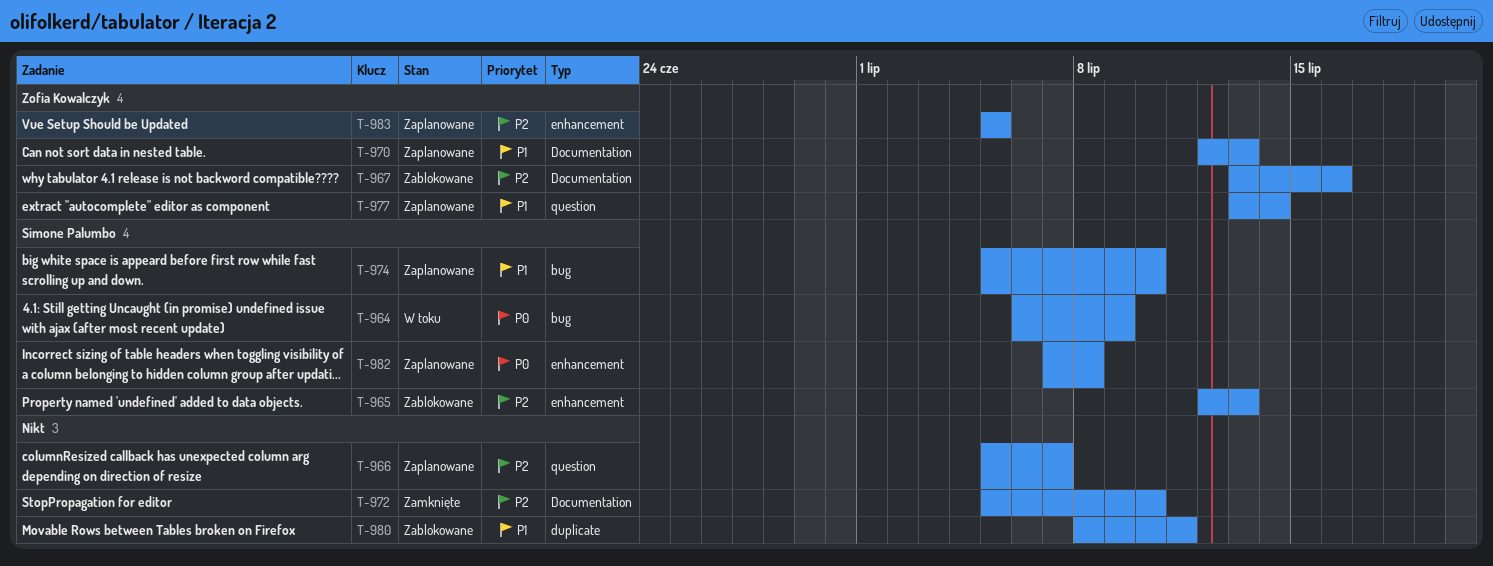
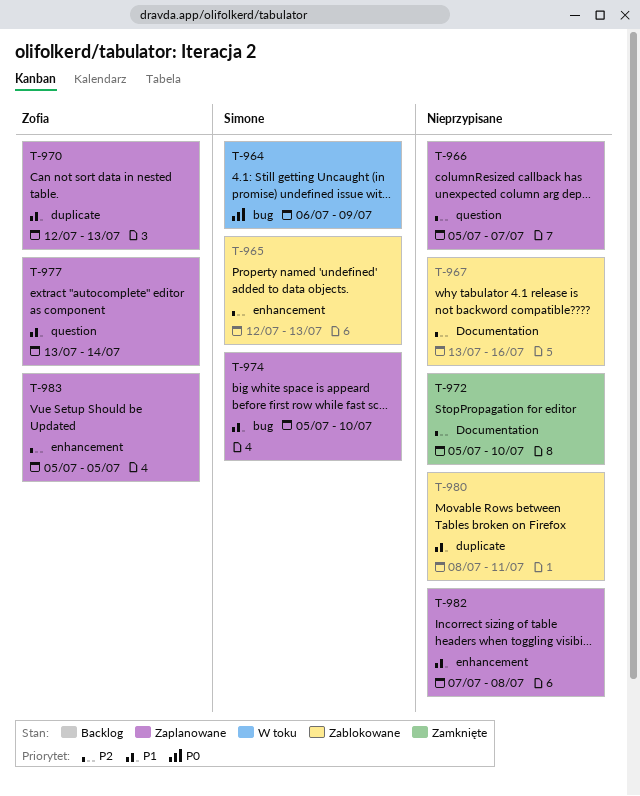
T-967, owner: Zofia Kowalczyk -> none
T-970, label: Documentation -> duplicate
T-982, owner: Simone Palumbo -> none
T-982, priority: P0 -> P1

